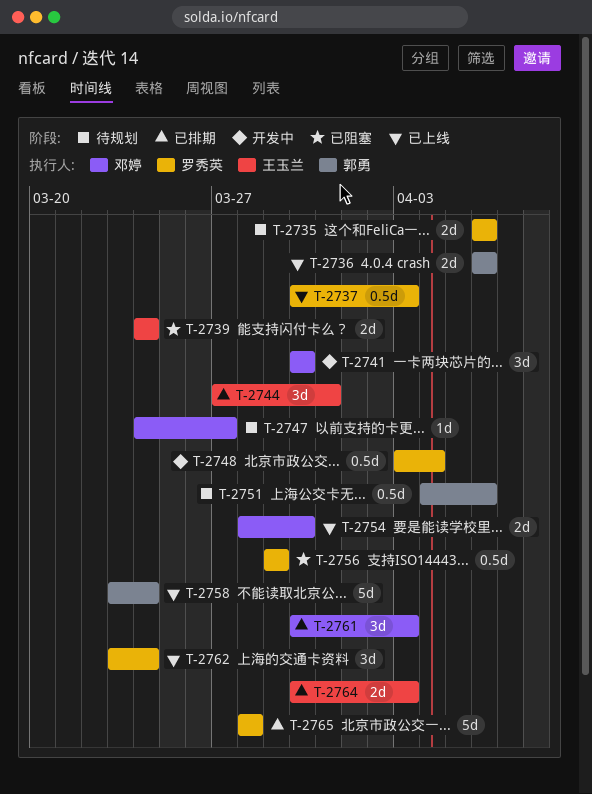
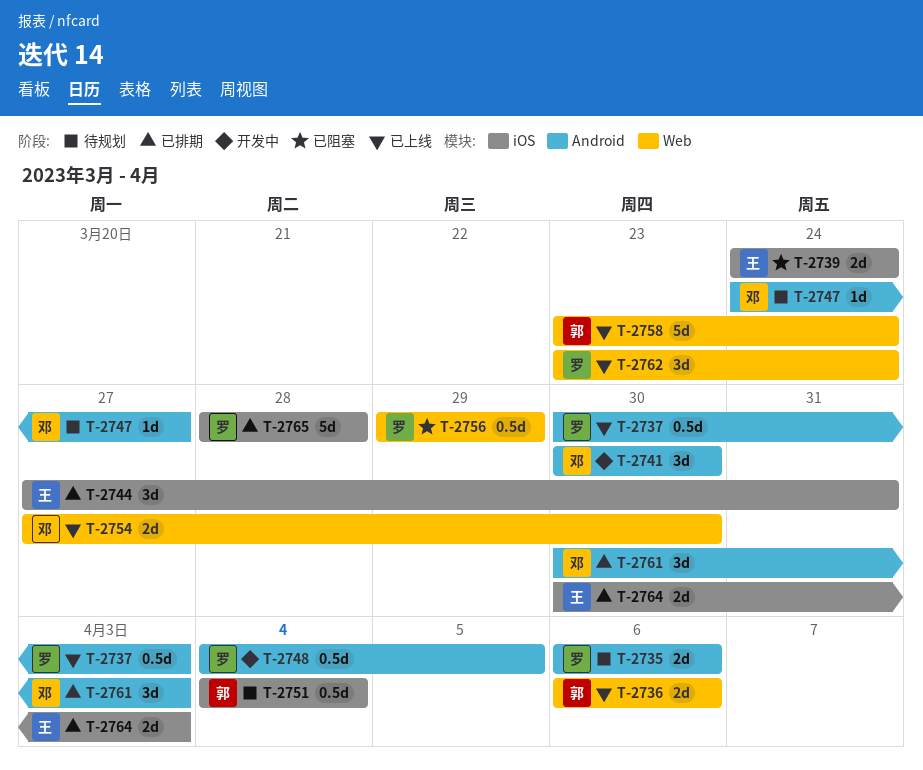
T-2748, start: Apr 3 -> Apr 4
T-2748, due: Apr 4 -> Apr 5
T-2751, due: Apr 6 -> Apr 4
T-2754, start: Mar 28 -> Mar 27

